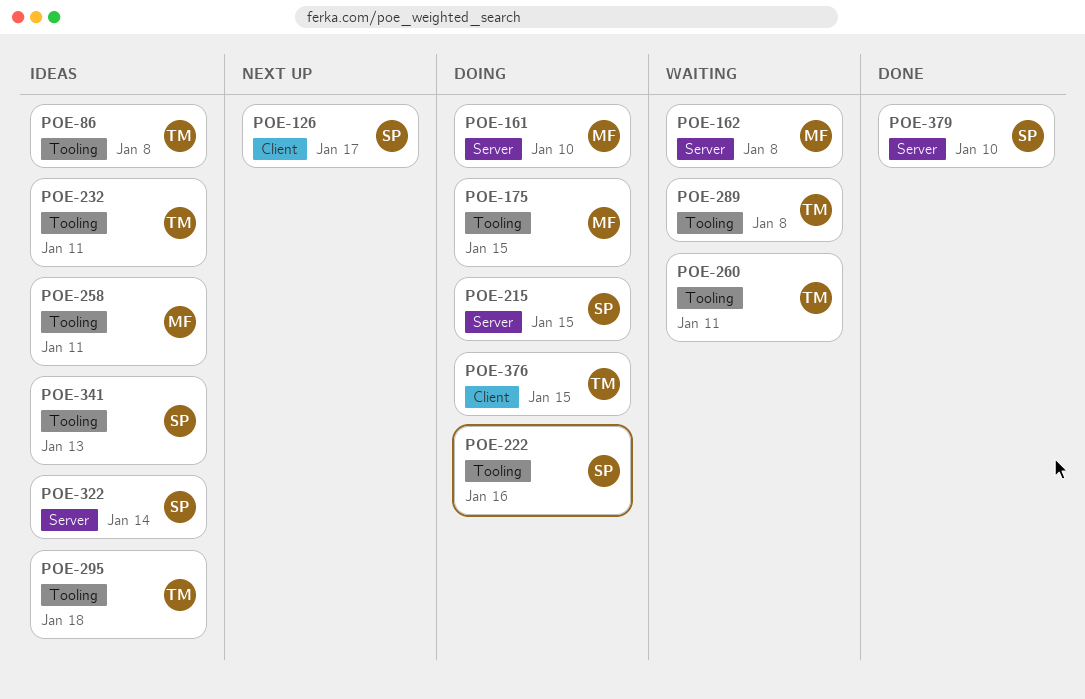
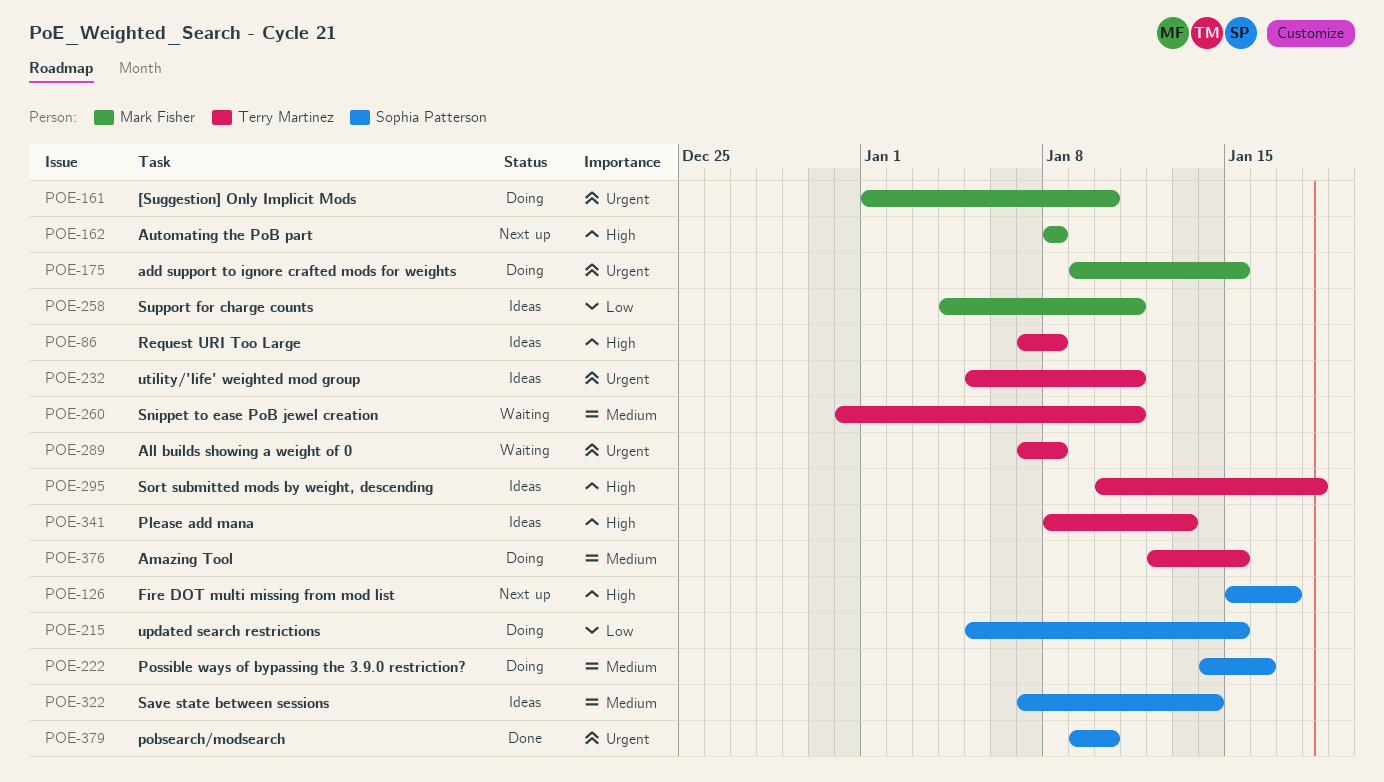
POE-162, status: Waiting -> Next up
POE-341, owner: Sophia Patterson -> Terry Martinez

